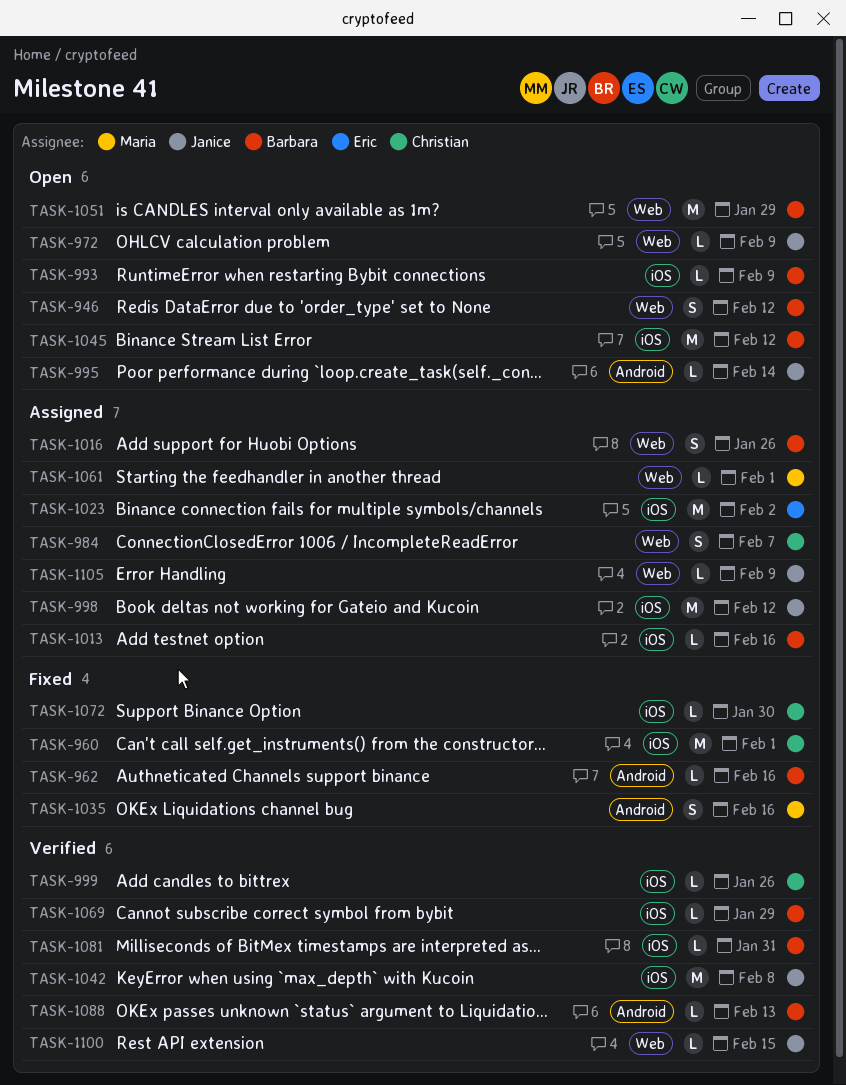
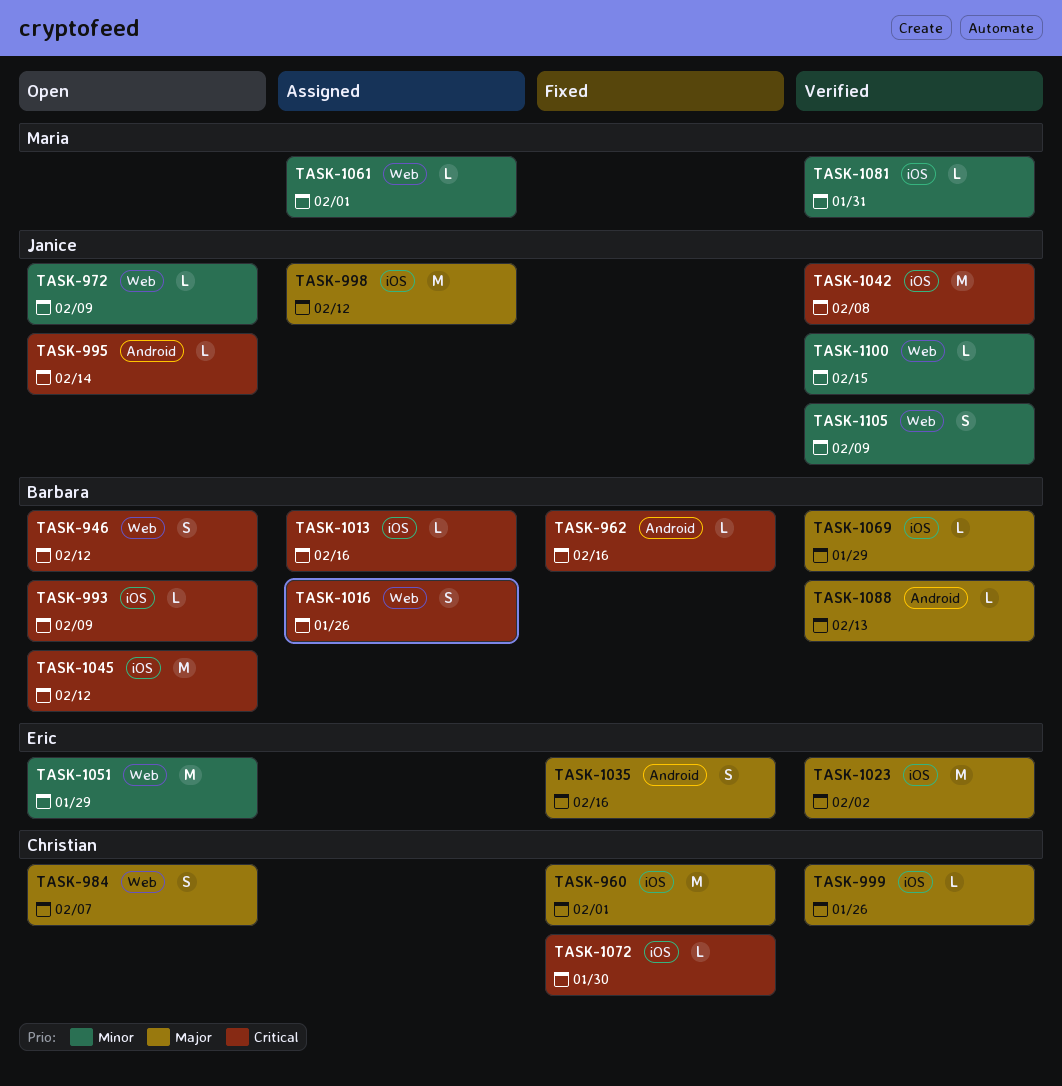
TASK-984, status: Assigned -> Open
TASK-1023, status: Assigned -> Verified
TASK-1035, owner: Maria -> Eric
TASK-1051, owner: Barbara -> Eric
TASK-1081, owner: Barbara -> Maria
TASK-1105, status: Assigned -> Verified
TASK-1105, estimate: L -> S

